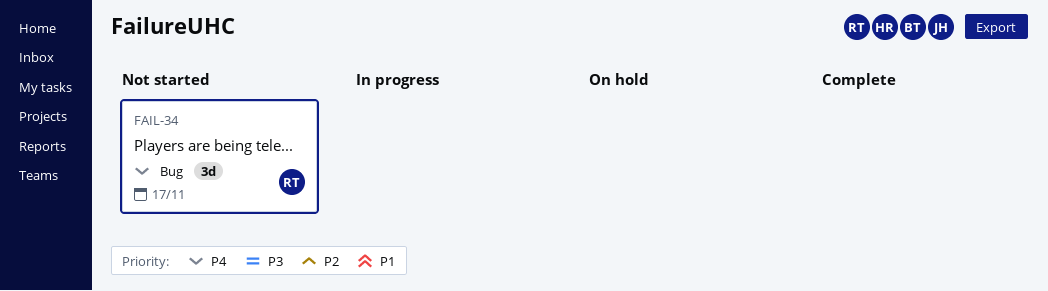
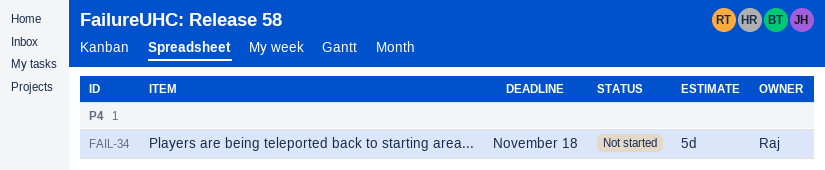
FAIL-34, estimate: 3d -> 5d
FAIL-34, due: Nov 17 -> Nov 18

